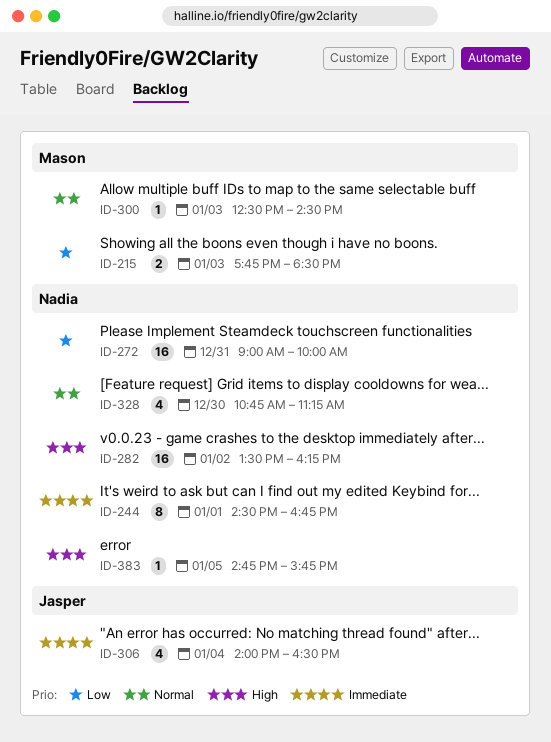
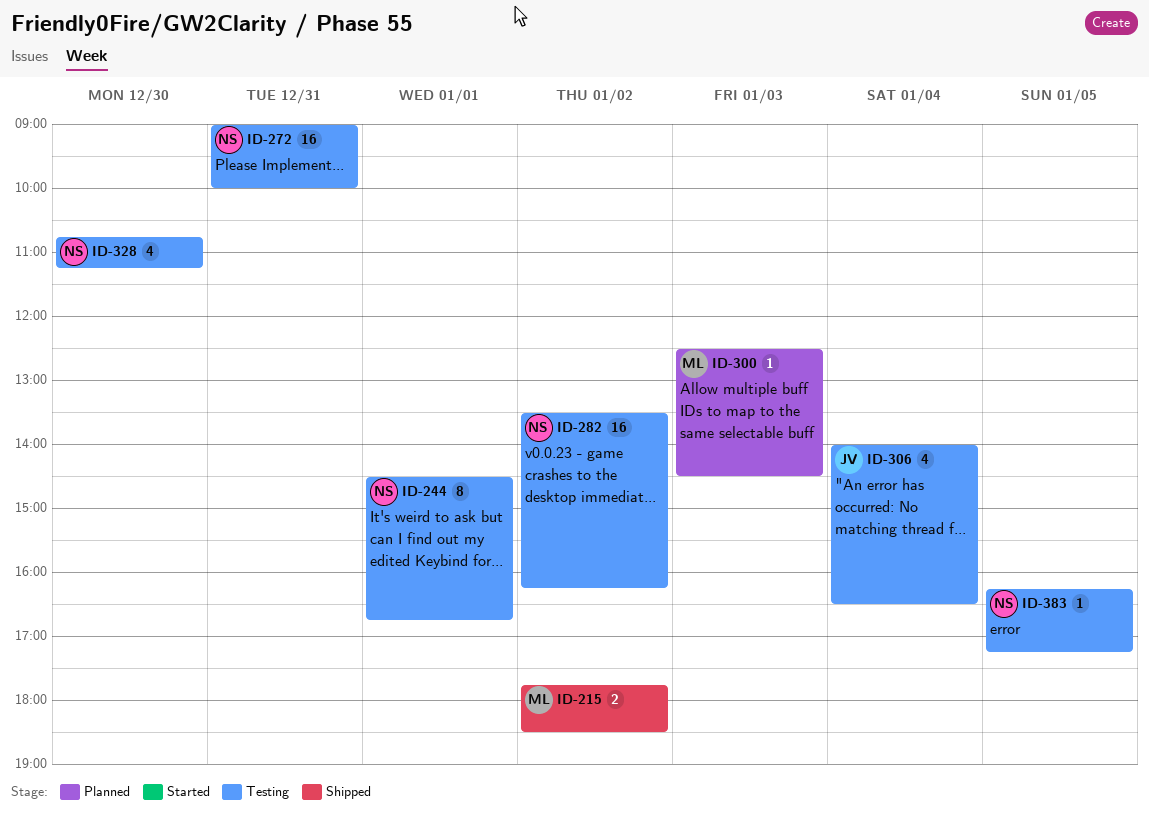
ID-215, day: Jan 3 -> Jan 2
ID-383, begins: 14:45 -> 16:15
ID-383, ends: 15:45 -> 17:15

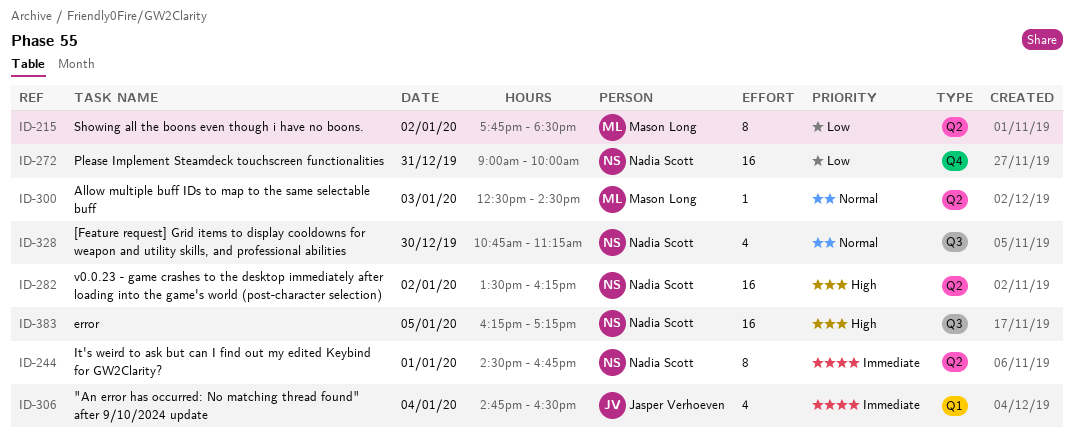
ID-215, estimate: 2 -> 8
ID-306, begins: 14:00 -> 14:45
ID-383, estimate: 1 -> 16

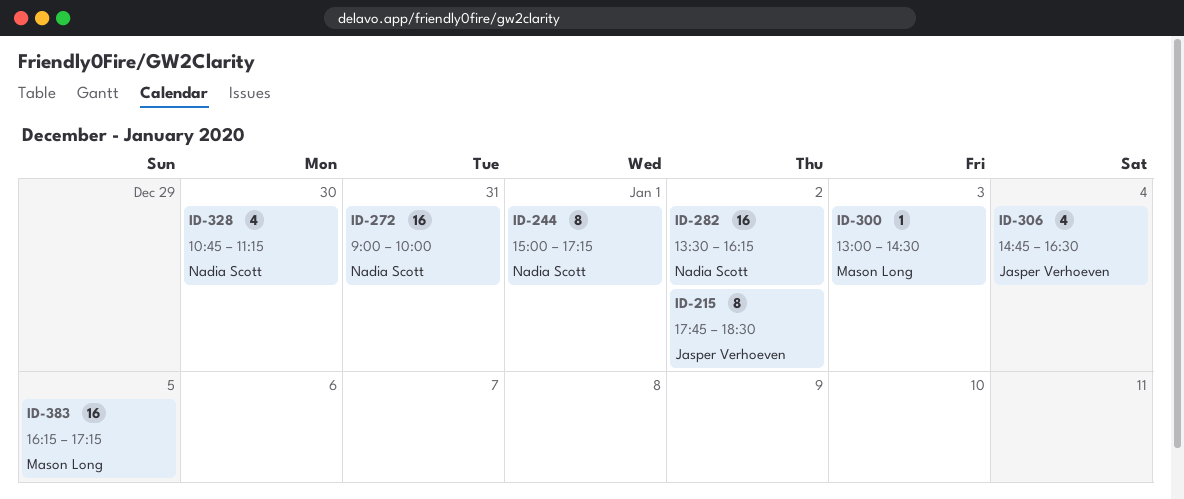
ID-215, owner: Mason Long -> Jasper Verhoeven
ID-244, begins: 14:30 -> 15:00
ID-244, ends: 16:45 -> 17:15
ID-300, begins: 12:30 -> 13:00
ID-383, owner: Nadia Scott -> Mason Long

